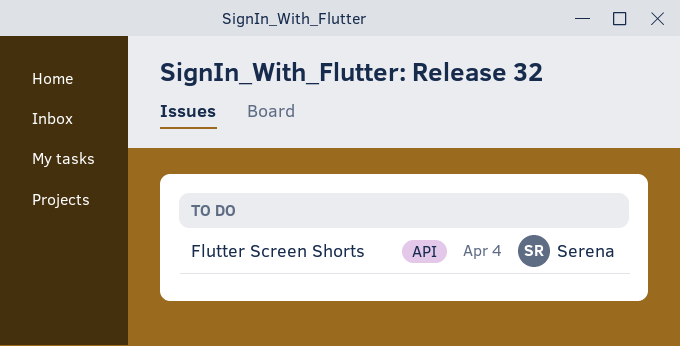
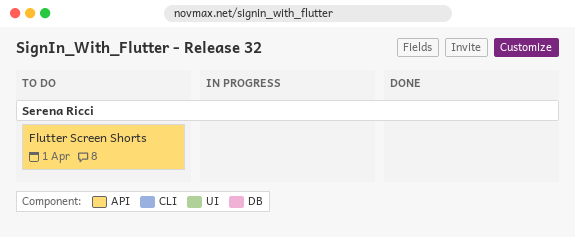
Flutter Screen Shorts, due: Apr 4 -> Apr 1

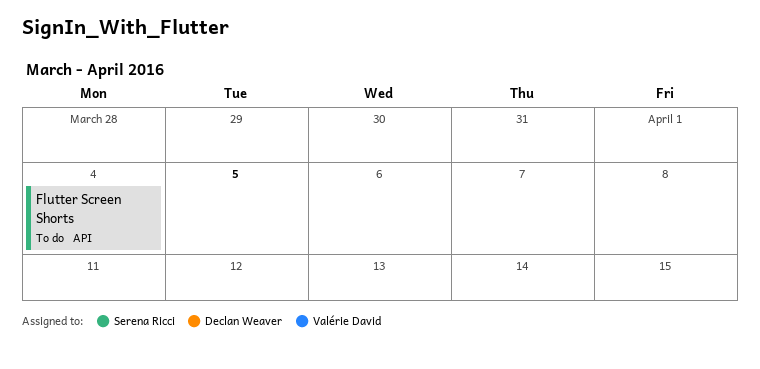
Flutter Screen Shorts, due: Apr 1 -> Apr 4

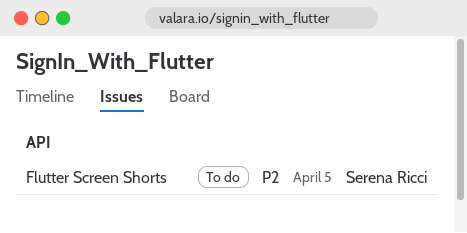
Flutter Screen Shorts, due: Apr 4 -> Apr 5

